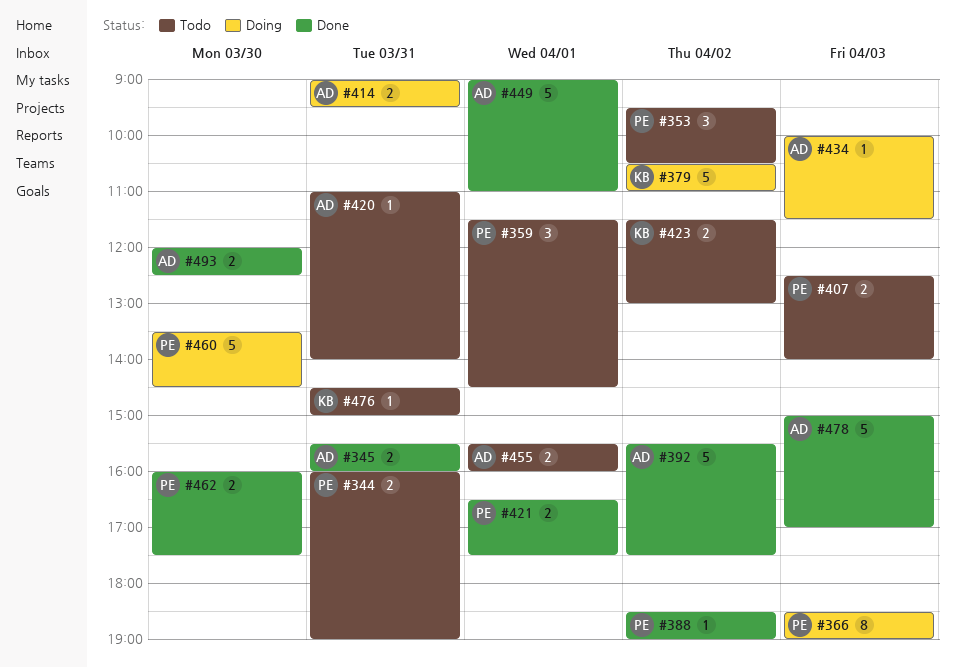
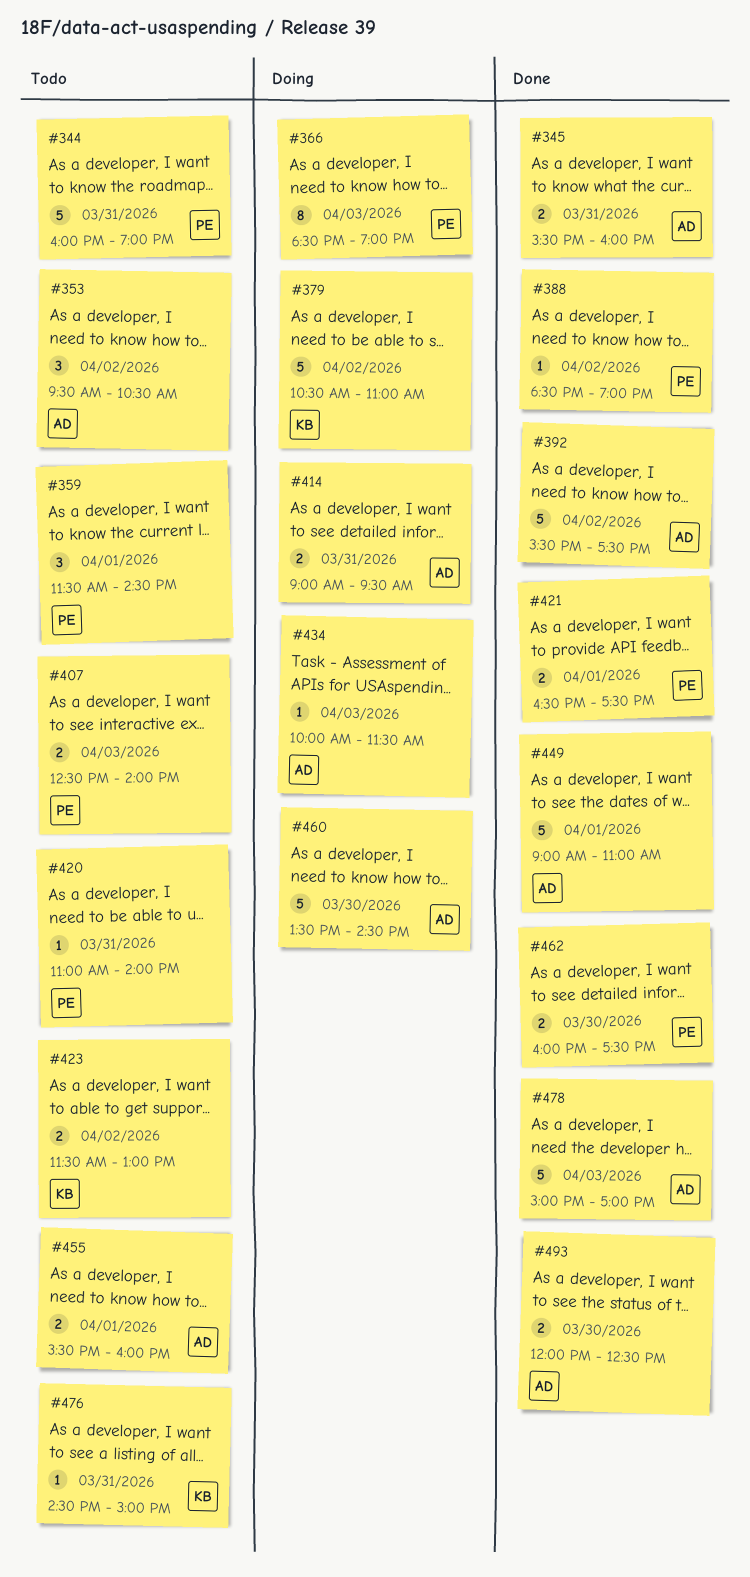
#344, estimate: 2 -> 5
#353, owner: PE -> AD
#420, owner: AD -> PE
#460, owner: PE -> AD

